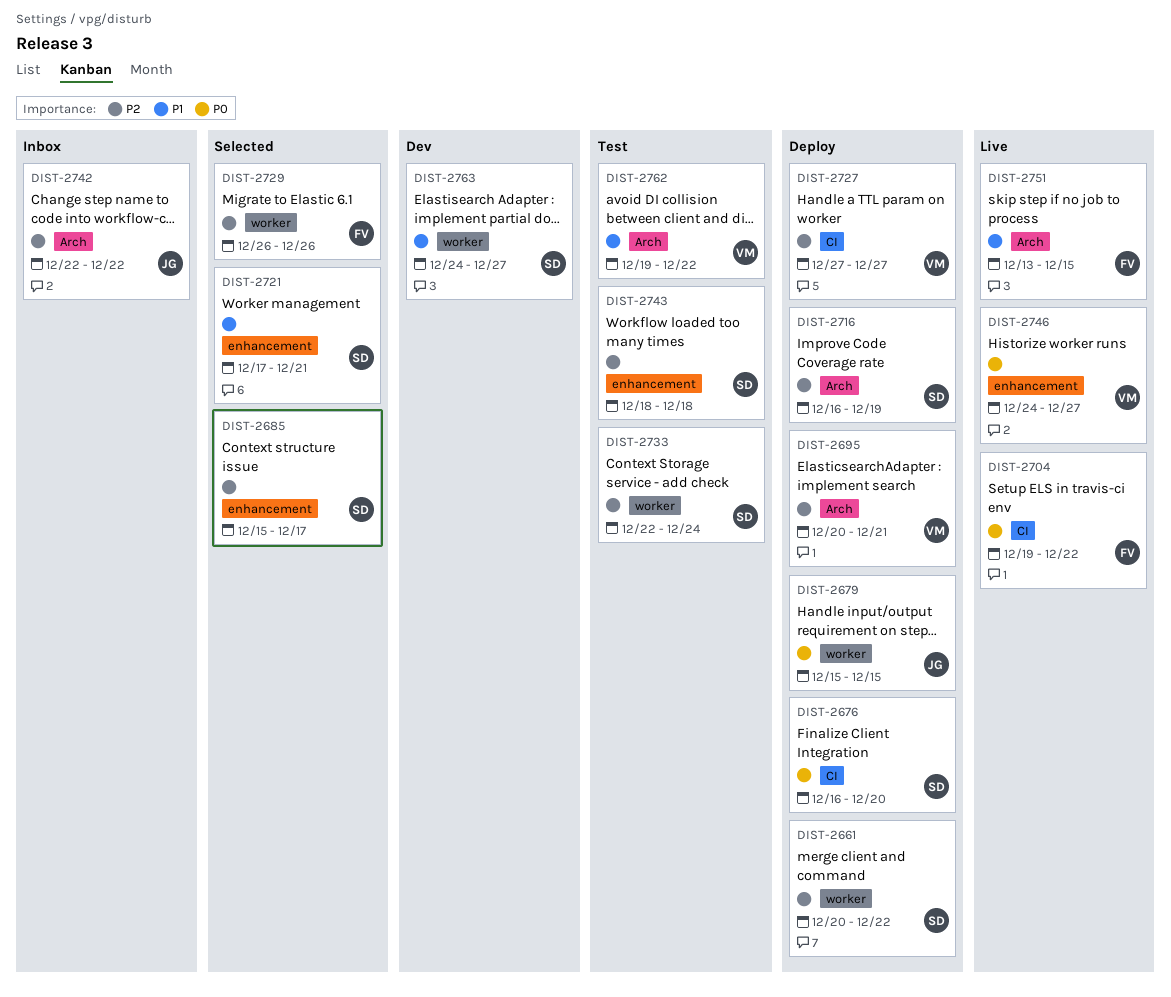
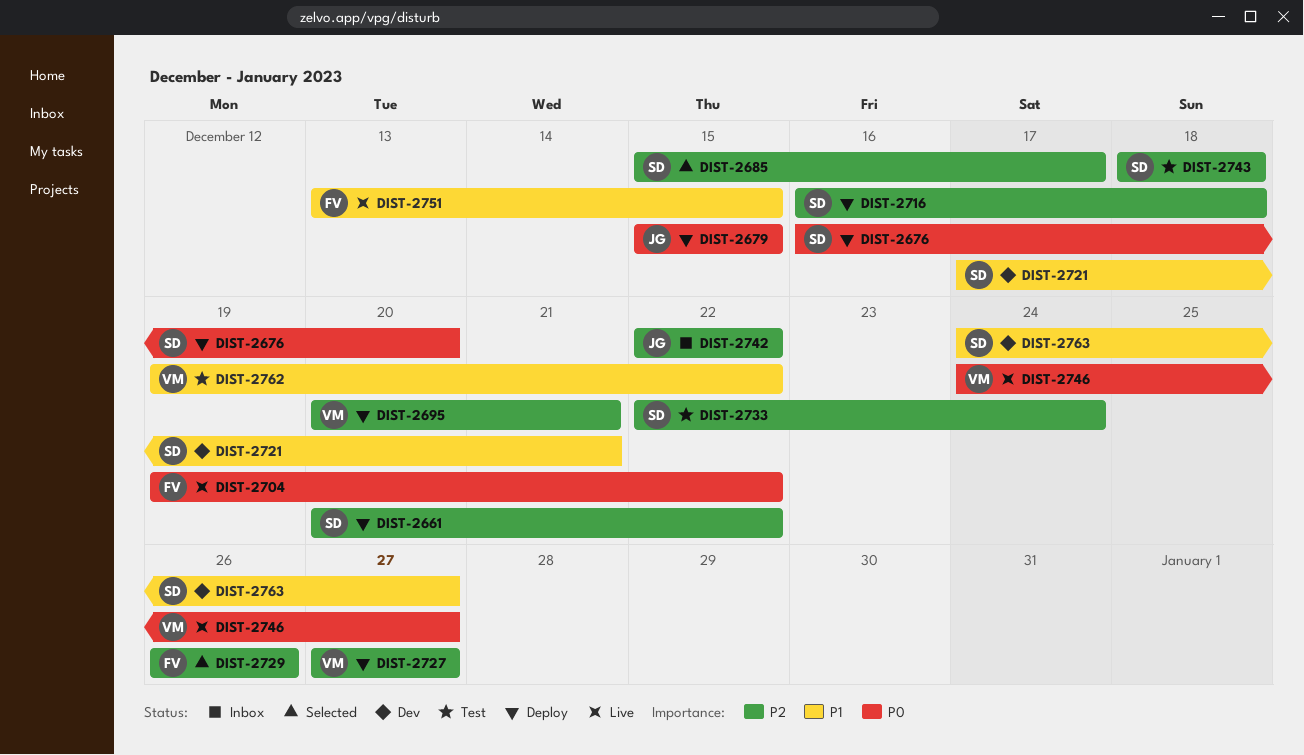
DIST-2716, due: Dec 19 -> Dec 18
DIST-2721, status: Selected -> Dev

